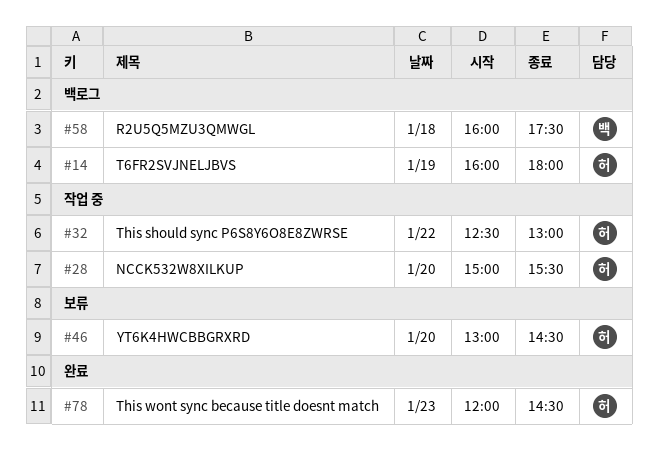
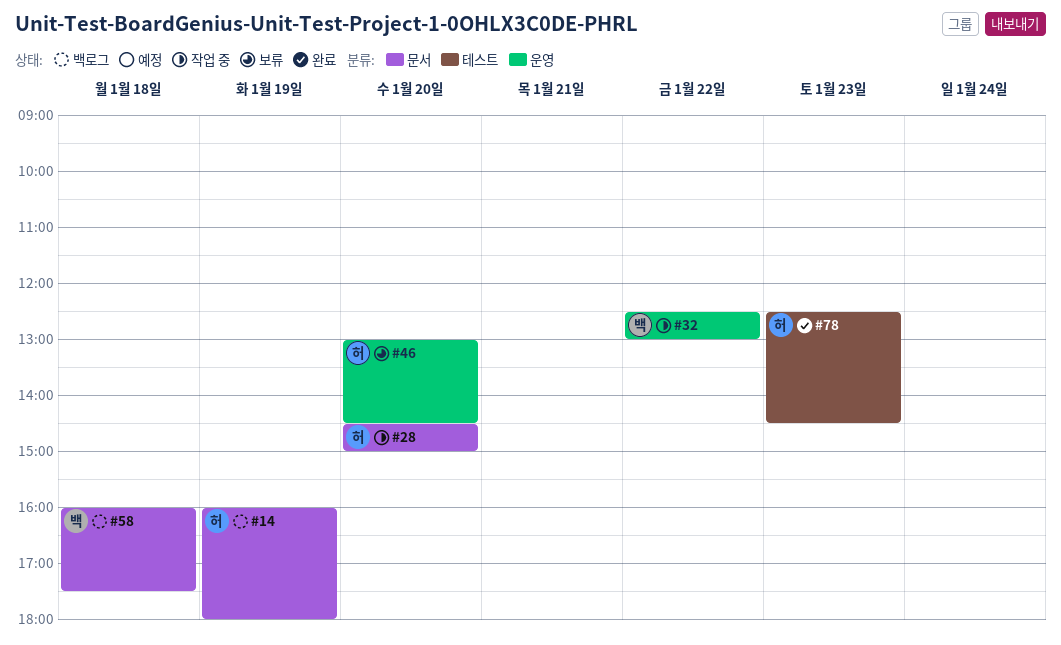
#28, begins: 15:00 -> 14:30
#28, ends: 15:30 -> 15:00
#32, owner: 허 -> 백
#78, begins: 12:00 -> 12:30

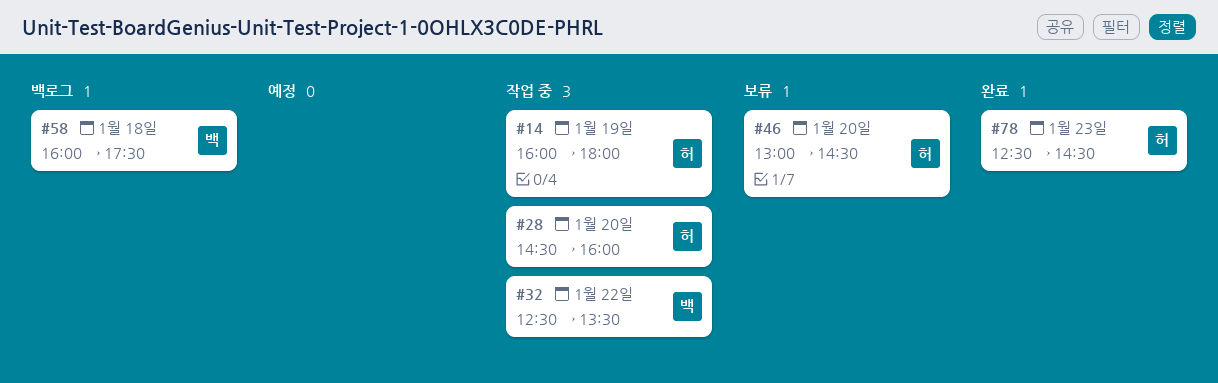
#14, status: 백로그 -> 작업 중
#28, ends: 15:00 -> 16:00
#32, ends: 13:00 -> 13:30

